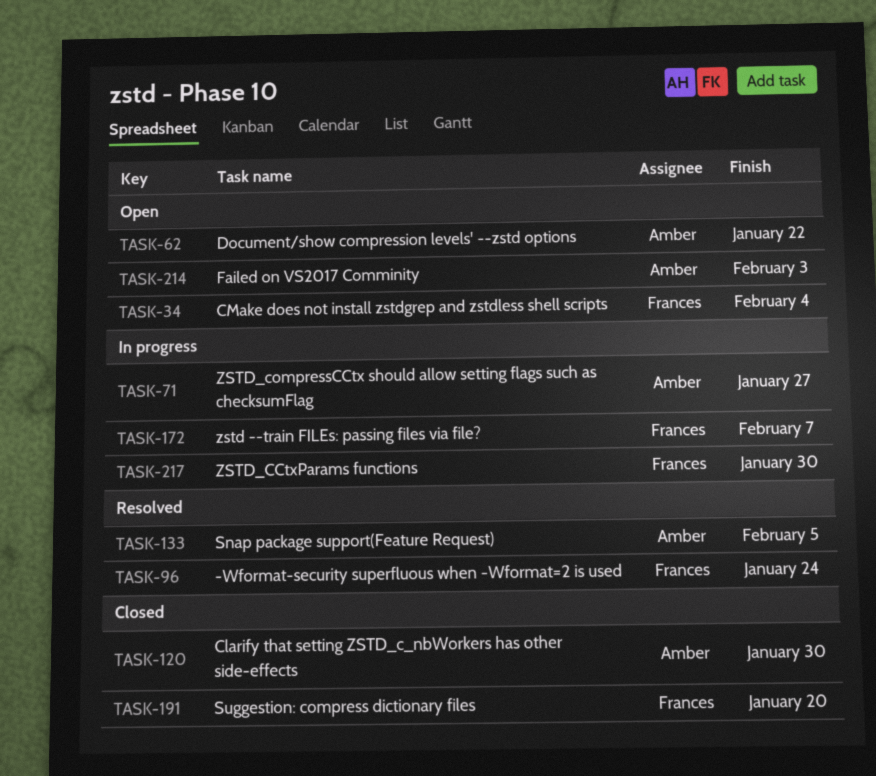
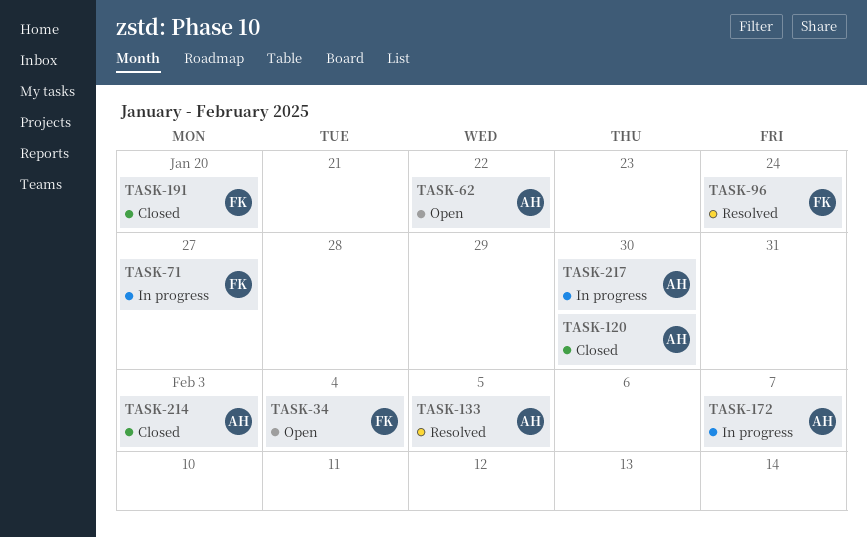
TASK-71, owner: Amber -> Frances
TASK-172, owner: Frances -> Amber
TASK-214, status: Open -> Closed
TASK-217, owner: Frances -> Amber

